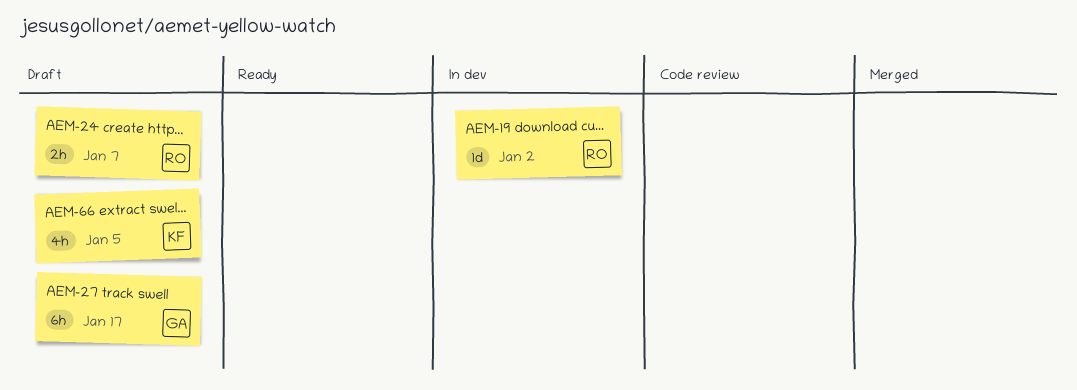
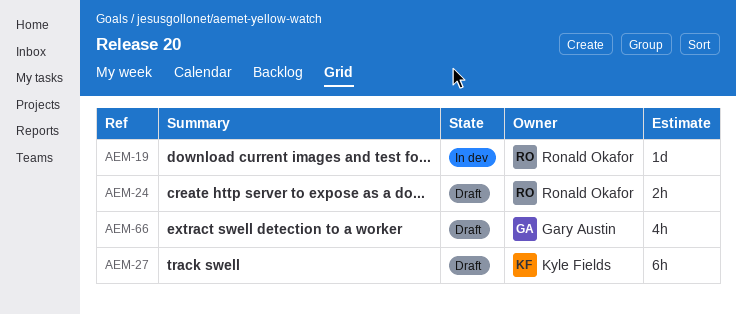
AEM-27, owner: Gary Austin -> Kyle Fields
AEM-66, owner: Kyle Fields -> Gary Austin

